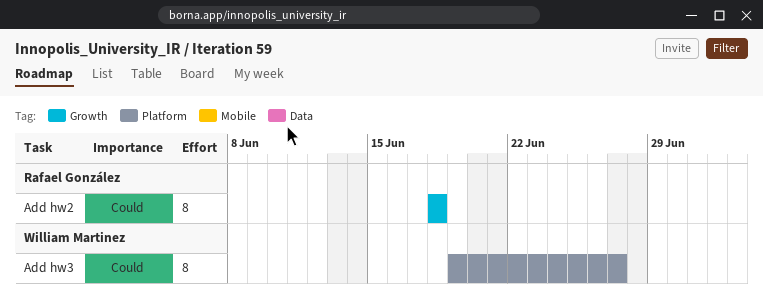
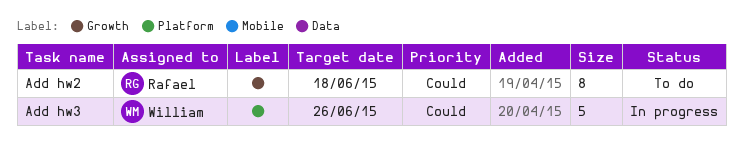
Add hw3, estimate: 8 -> 5
Add hw3, due: Jun 27 -> Jun 26

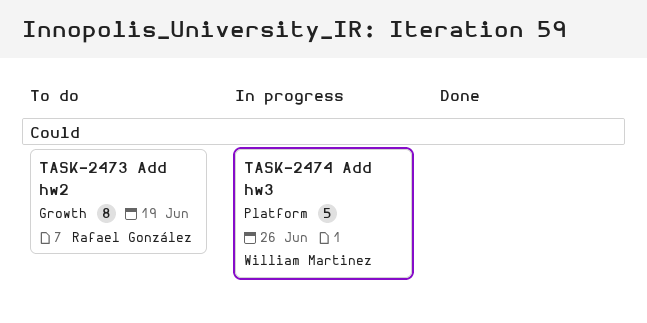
Add hw2, due: Jun 18 -> Jun 19

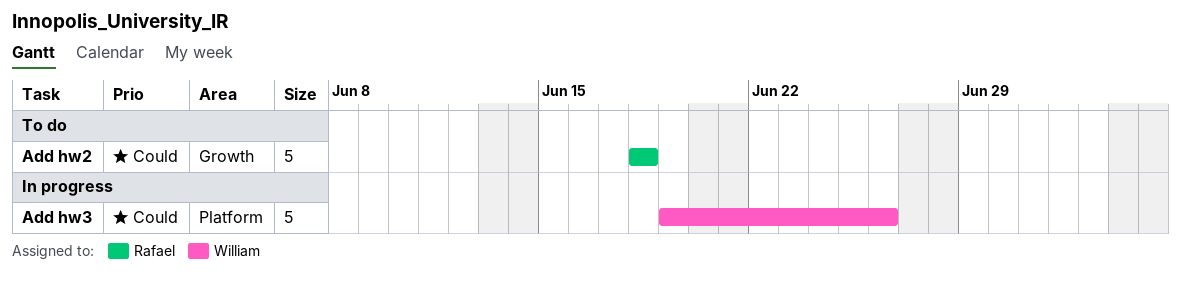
Add hw2, estimate: 8 -> 5
Add hw2, due: Jun 19 -> Jun 18

